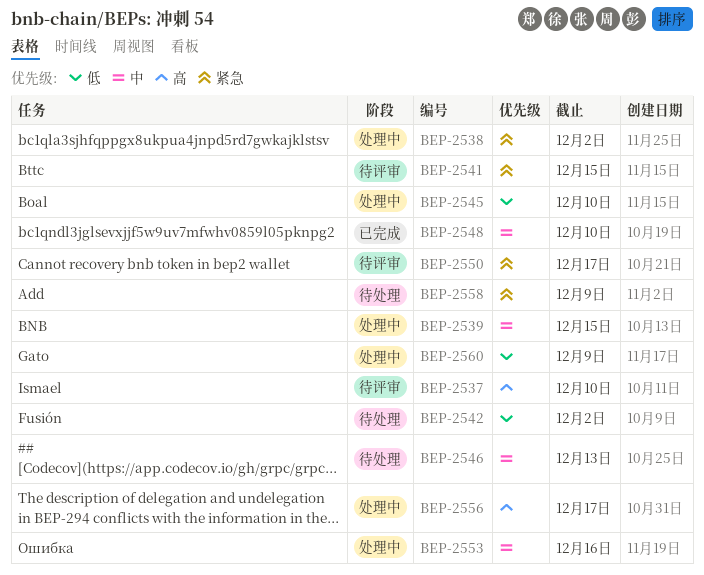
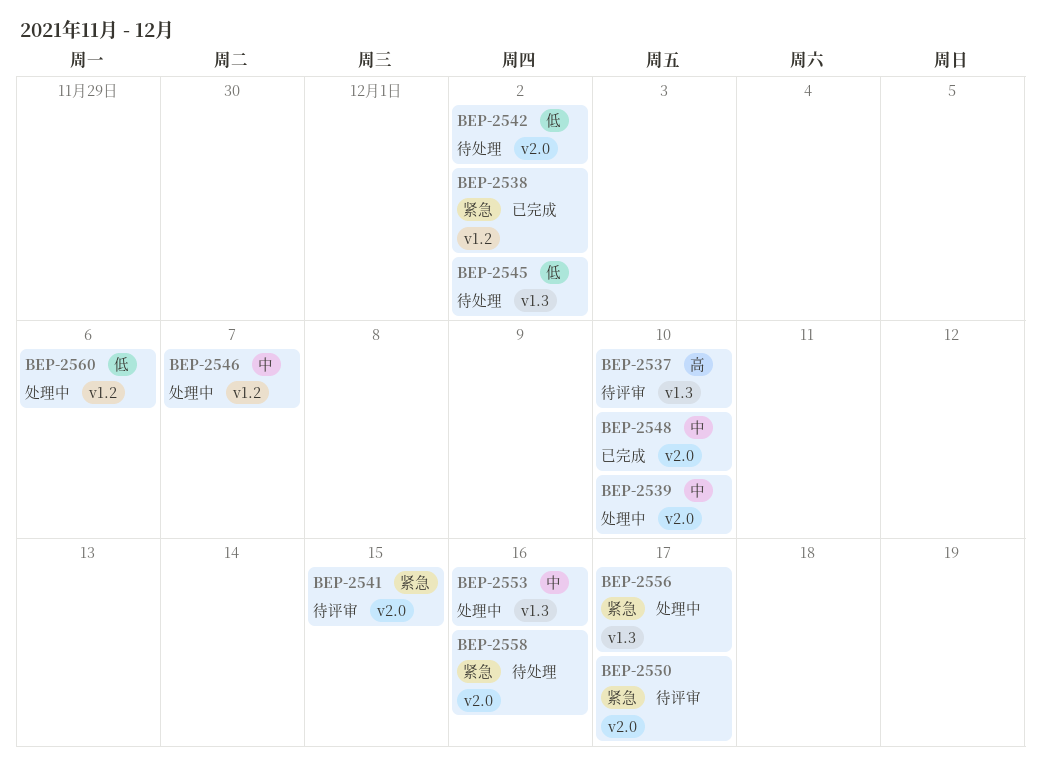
BEP-2538, status: 处理中 -> 已完成
BEP-2539, due: Dec 15 -> Dec 10
BEP-2545, status: 处理中 -> 待处理
BEP-2545, due: Dec 10 -> Dec 2
BEP-2546, status: 待处理 -> 处理中
BEP-2546, due: Dec 13 -> Dec 7
BEP-2556, priority: 高 -> 紧急
BEP-2558, due: Dec 9 -> Dec 16
BEP-2560, due: Dec 9 -> Dec 6

